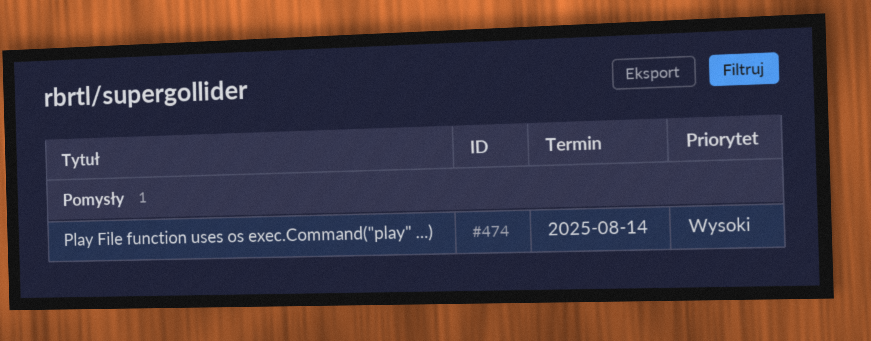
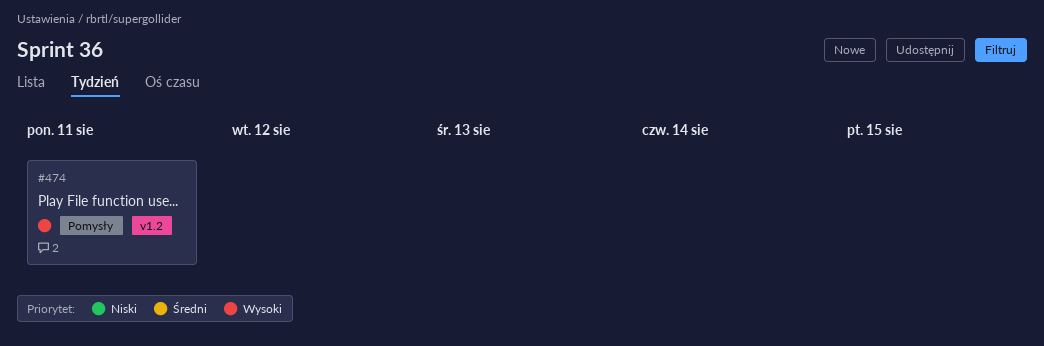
#474, due: Aug 14 -> Aug 11

